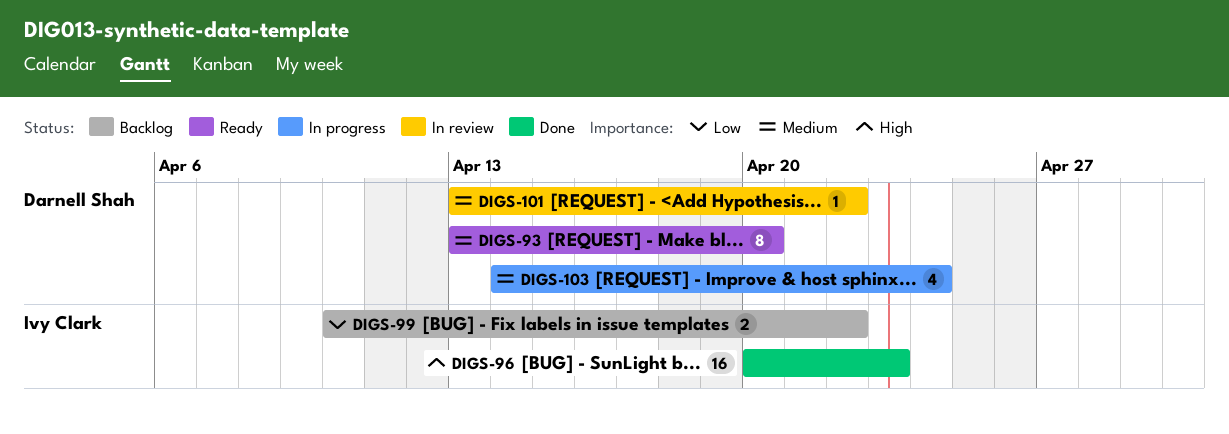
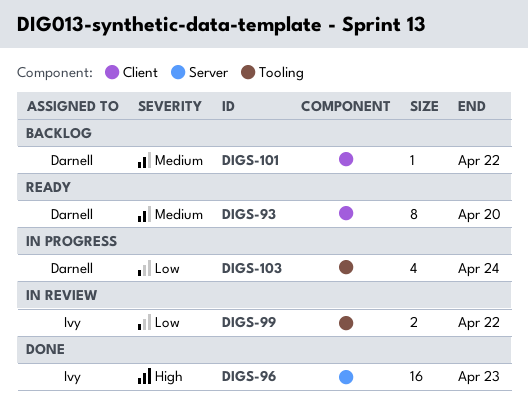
DIGS-99, status: Backlog -> In review
DIGS-101, status: In review -> Backlog
DIGS-103, priority: Medium -> Low

